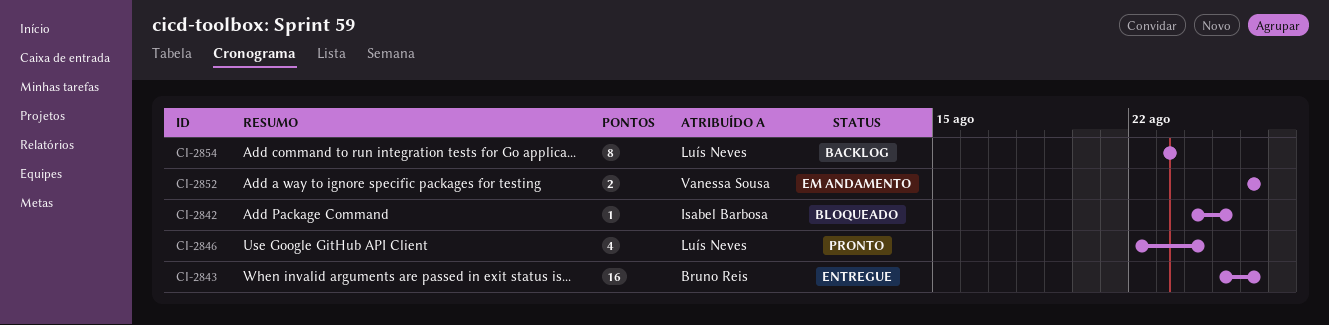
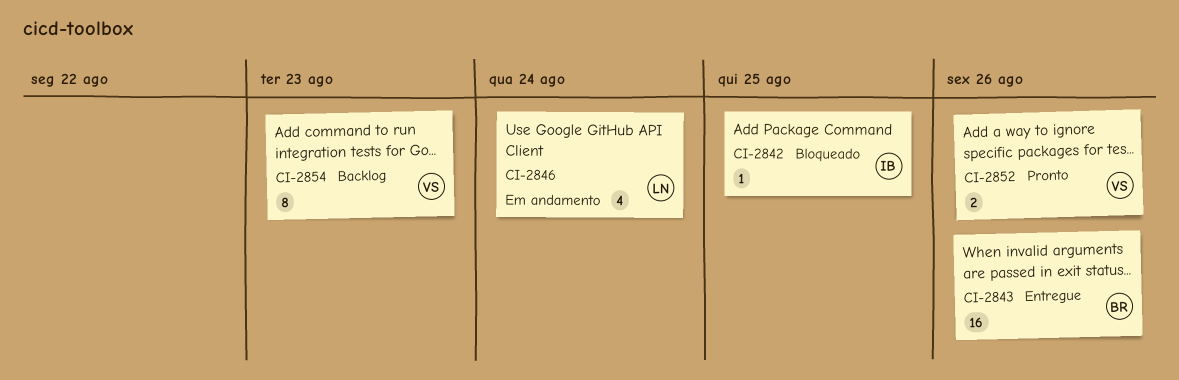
CI-2846, status: Pronto -> Em andamento
CI-2852, status: Em andamento -> Pronto
CI-2854, owner: Luís Neves -> Vanessa Sousa

